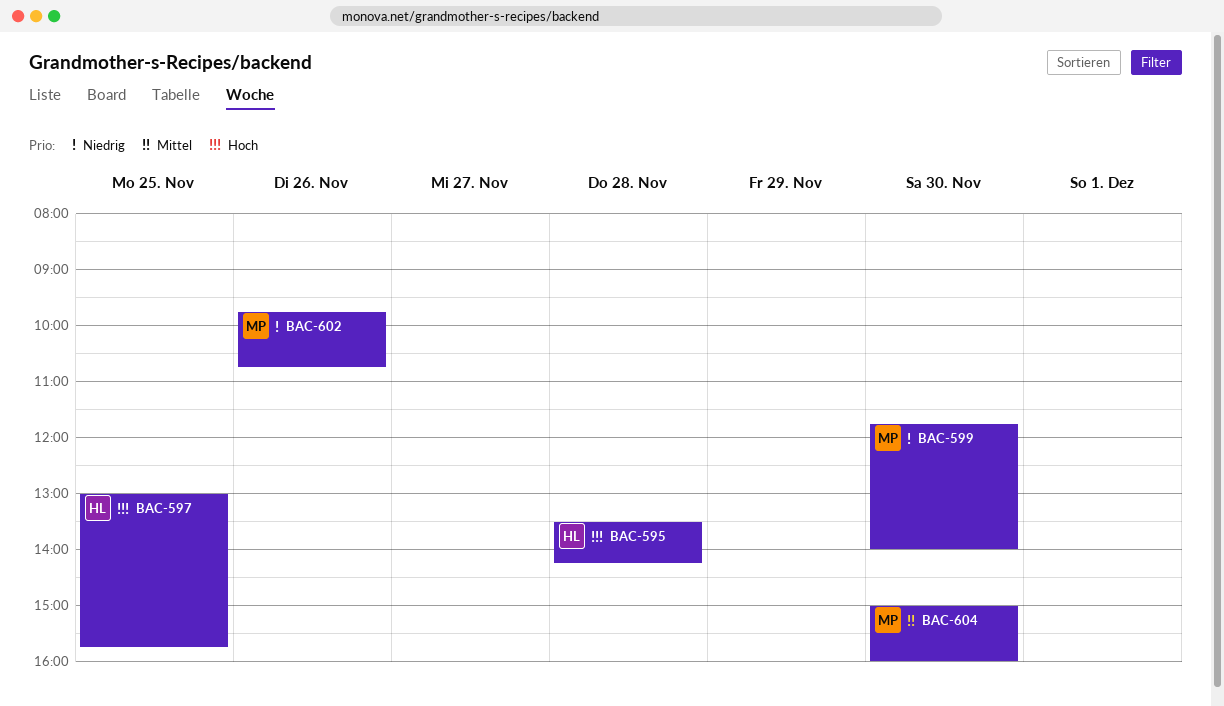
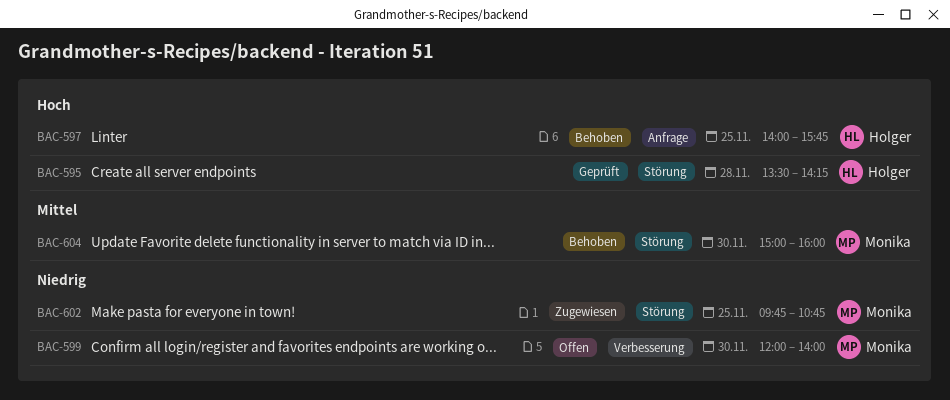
BAC-597, begins: 13:00 -> 14:00
BAC-599, begins: 11:45 -> 12:00
BAC-602, day: Nov 26 -> Nov 25

